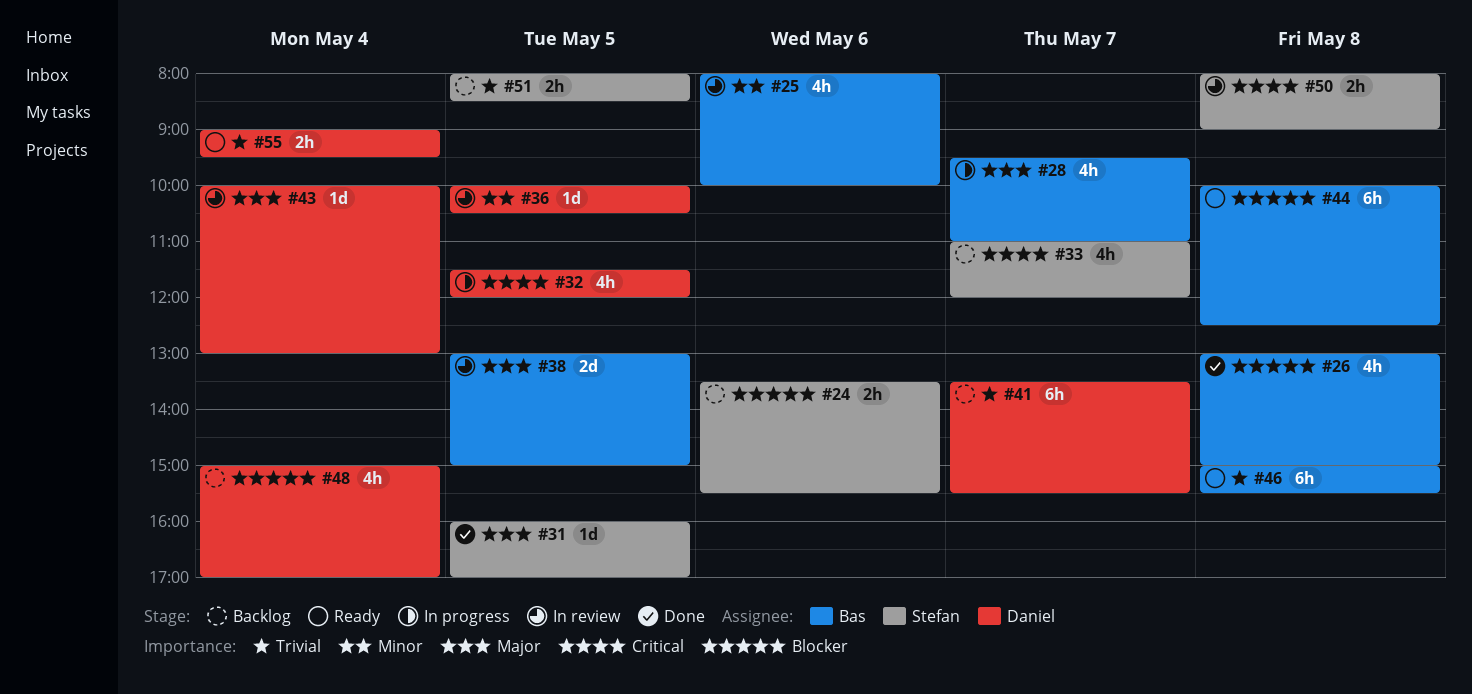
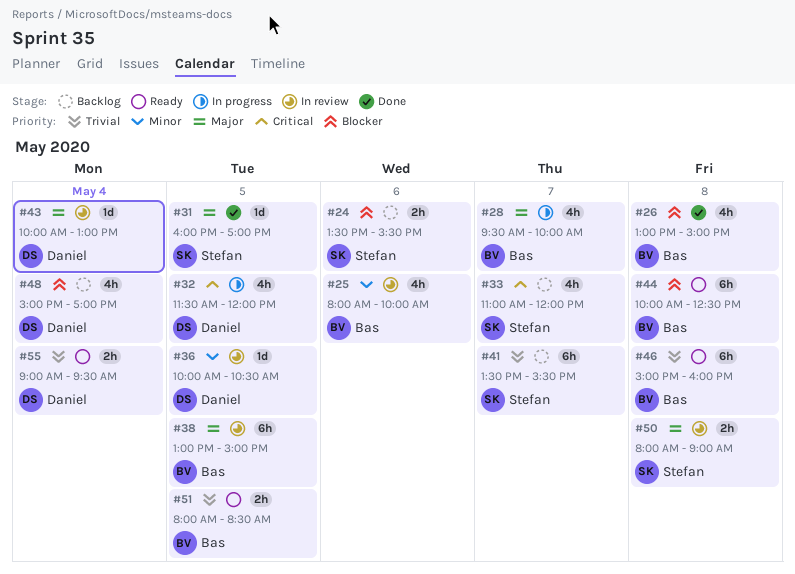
#28, ends: 11:00 -> 10:00
#38, estimate: 2d -> 6h
#41, owner: Daniel -> Stefan
#46, ends: 15:30 -> 16:00
#50, priority: Critical -> Major
#51, status: Backlog -> Ready
#51, owner: Stefan -> Bas

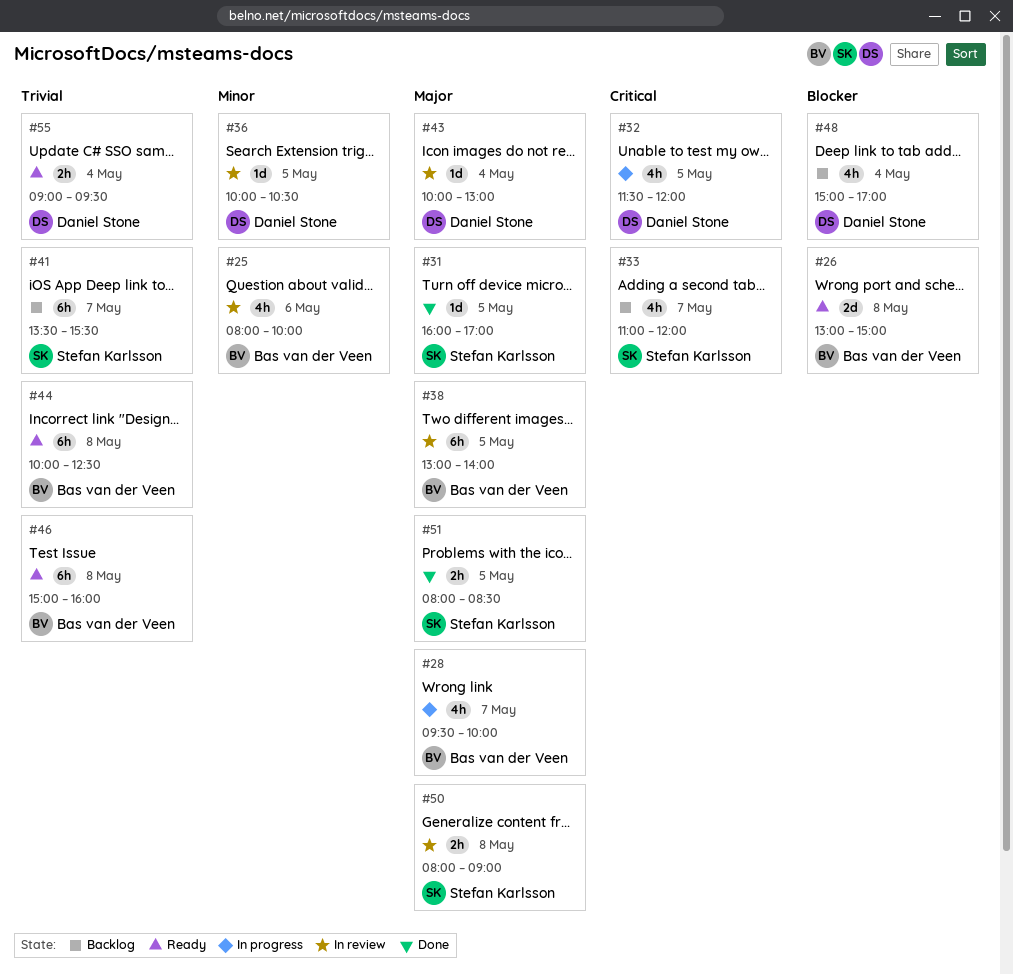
#24: present -> none
#26, status: Done -> Ready
#26, estimate: 4h -> 2d
#38, ends: 15:00 -> 14:00
#44, priority: Blocker -> Trivial
#51, status: Ready -> Done
#51, owner: Bas van der Veen -> Stefan Karlsson
#51, priority: Trivial -> Major

